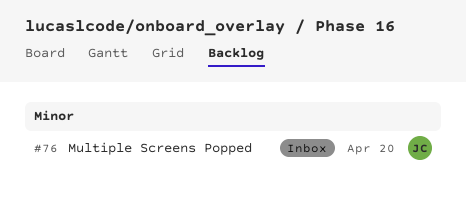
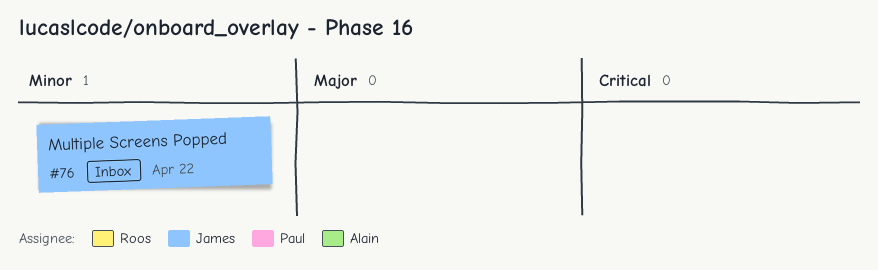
#76, due: Apr 20 -> Apr 22

